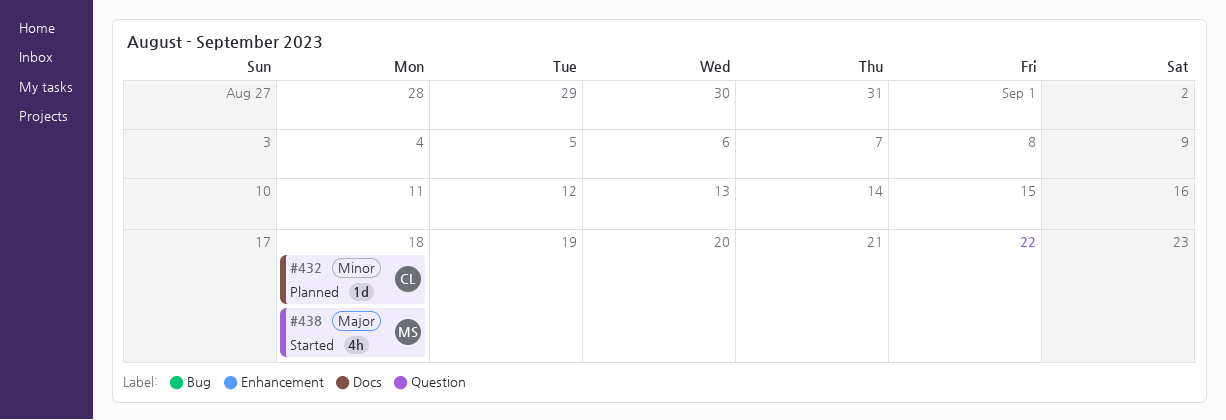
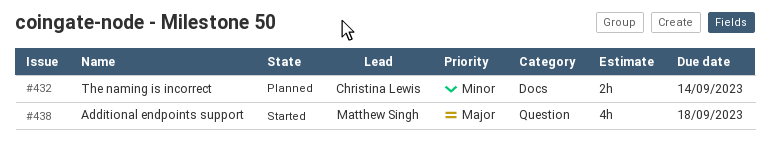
#432, estimate: 1d -> 2h
#432, due: Sep 18 -> Sep 14

